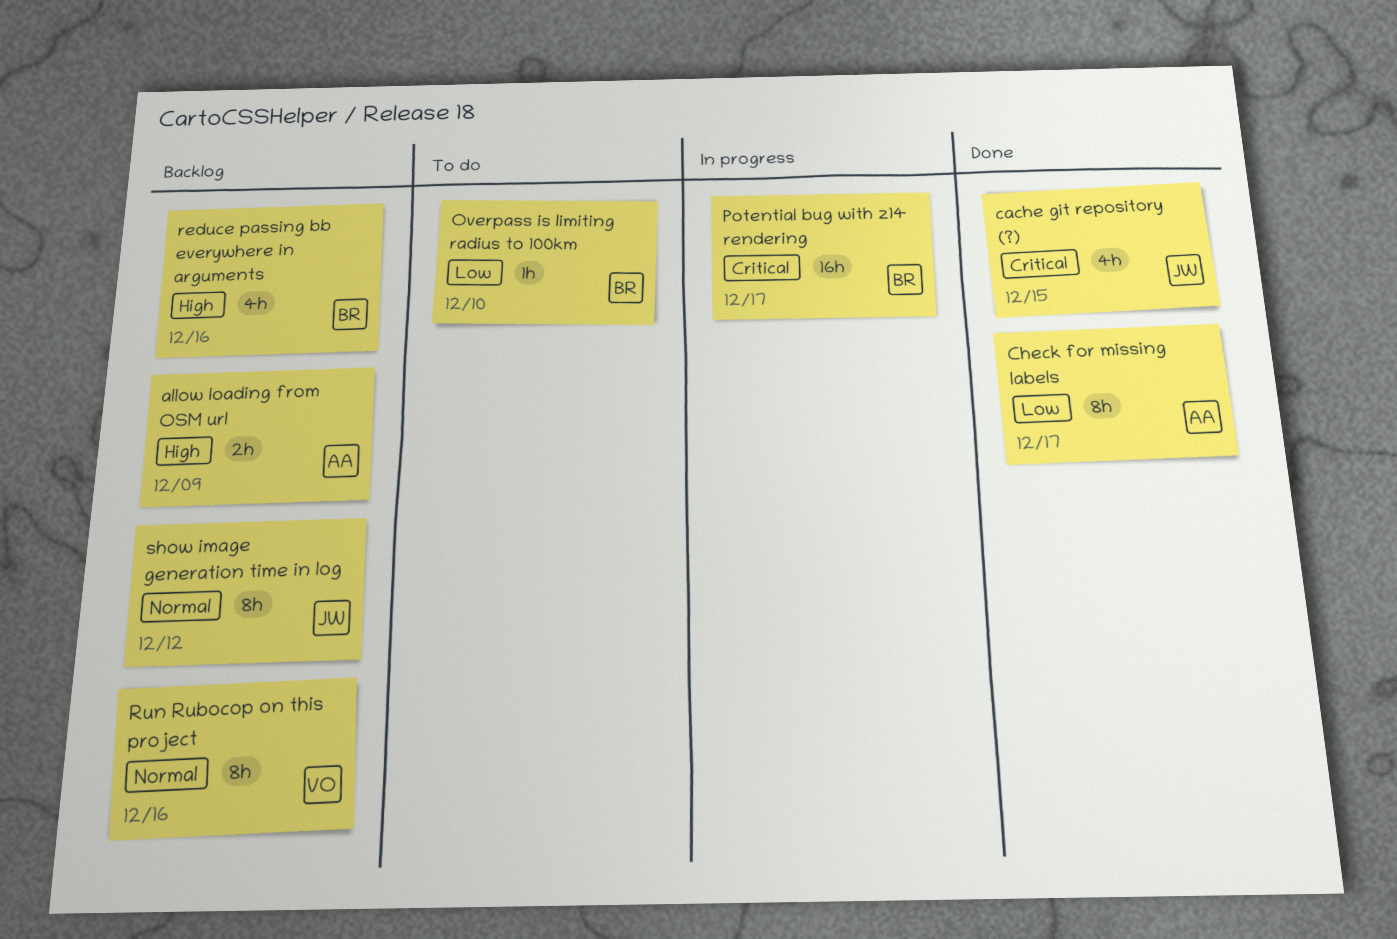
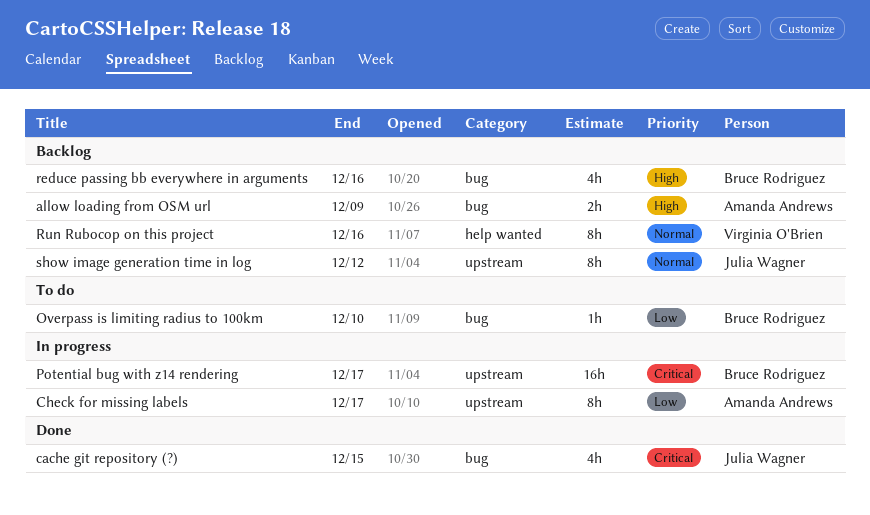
Check for missing labels, status: Done -> In progress

